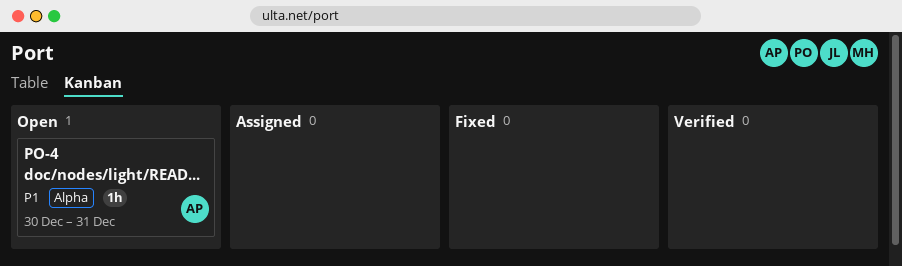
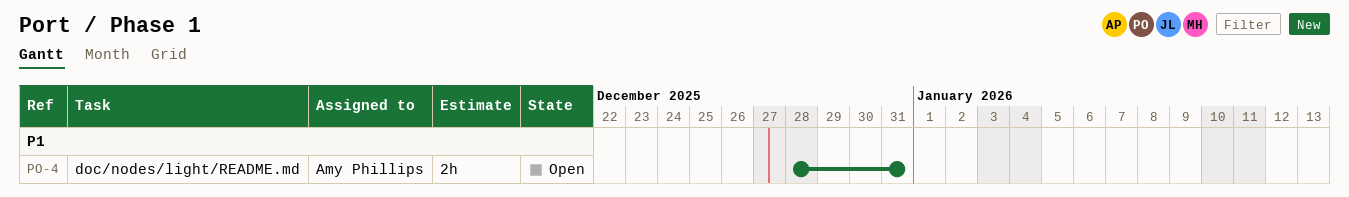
PO-4, estimate: 1h -> 2h
PO-4, start: Dec 30 -> Dec 28

